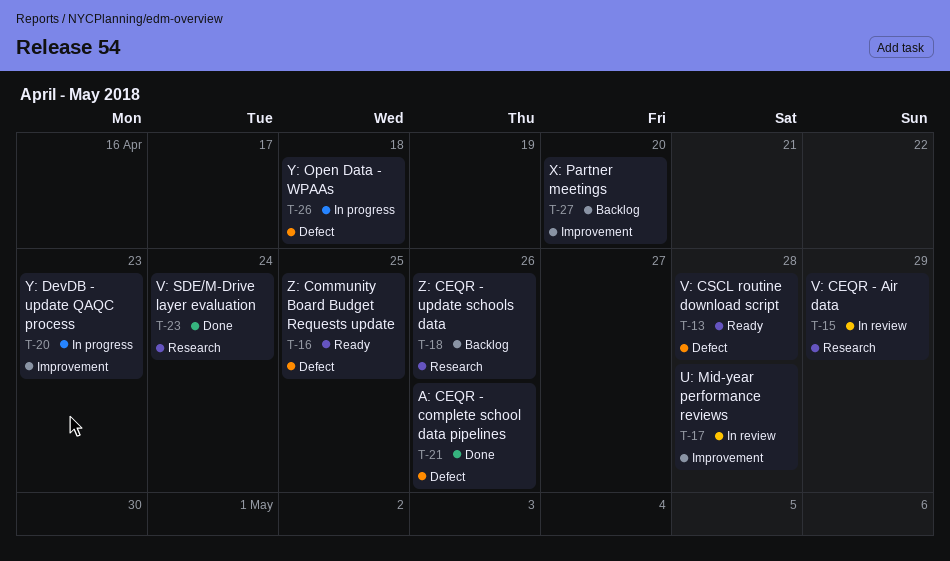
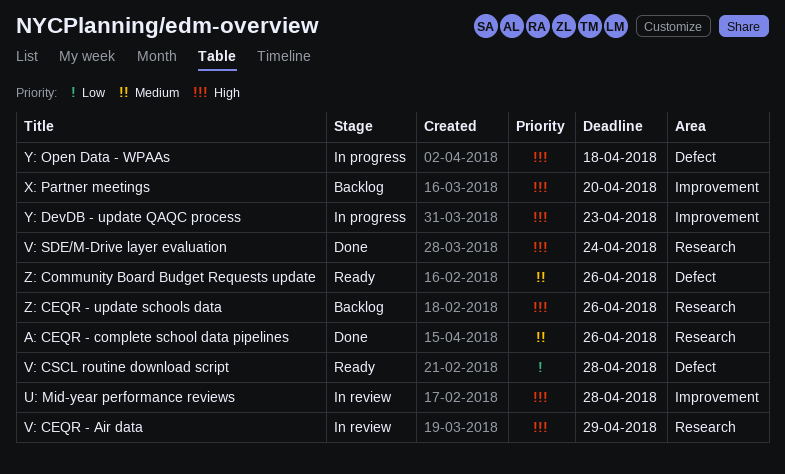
A: CEQR - complete school data pipelines, label: Defect -> Research
Z: Community Board Budget Requests update, due: Apr 25 -> Apr 26

